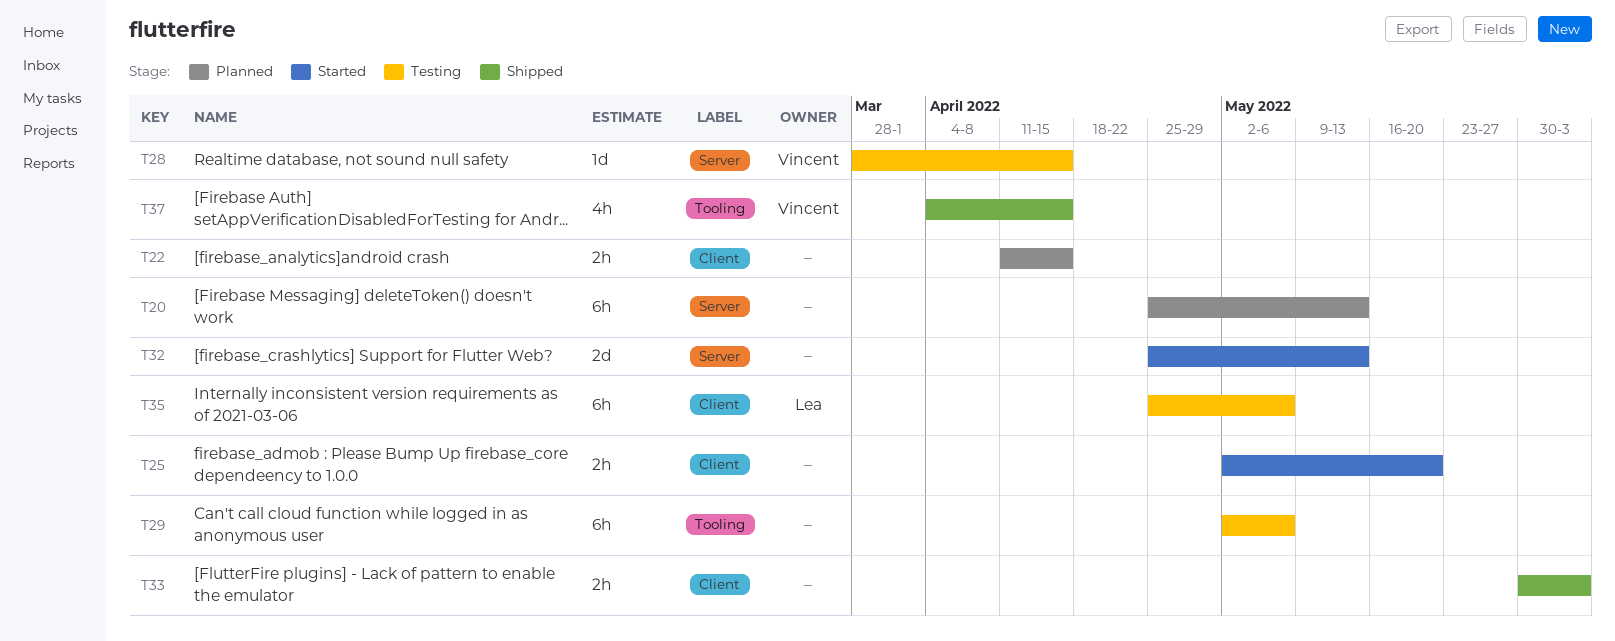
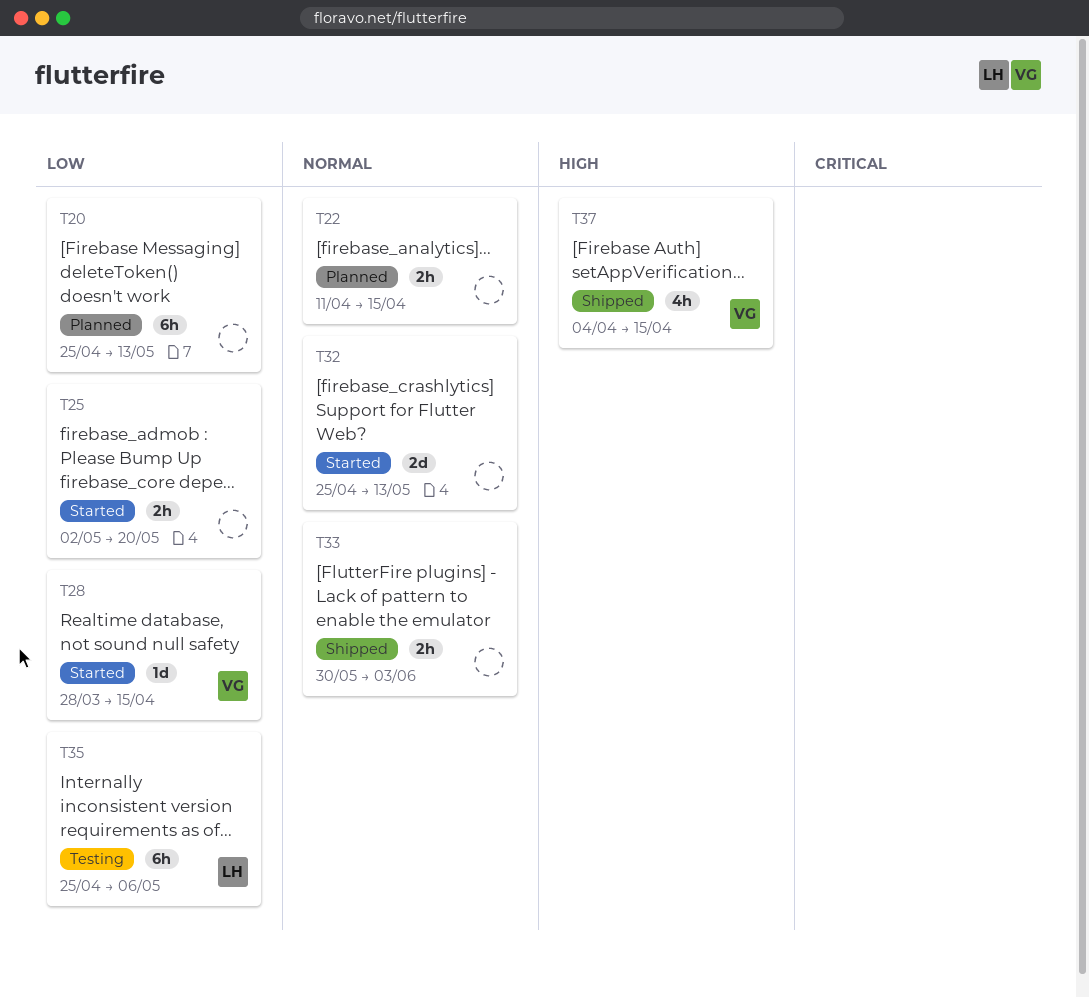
T28, status: Testing -> Started
T29: present -> none

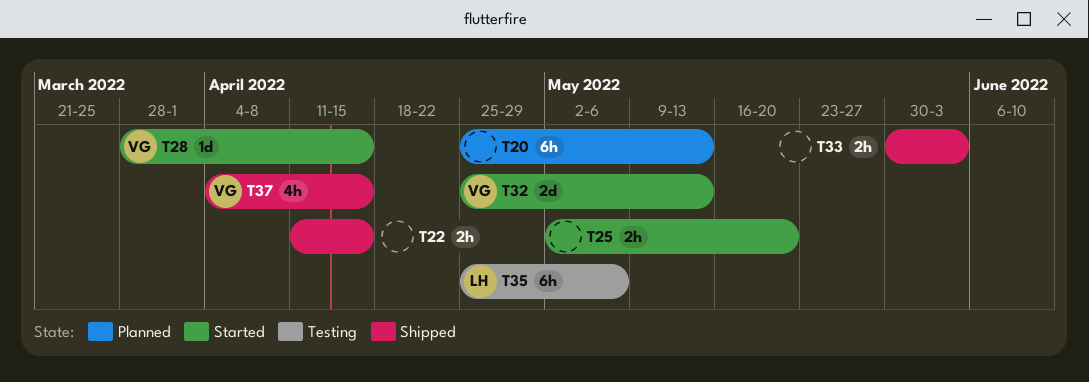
T22, status: Planned -> Shipped
T32, owner: none -> VG

